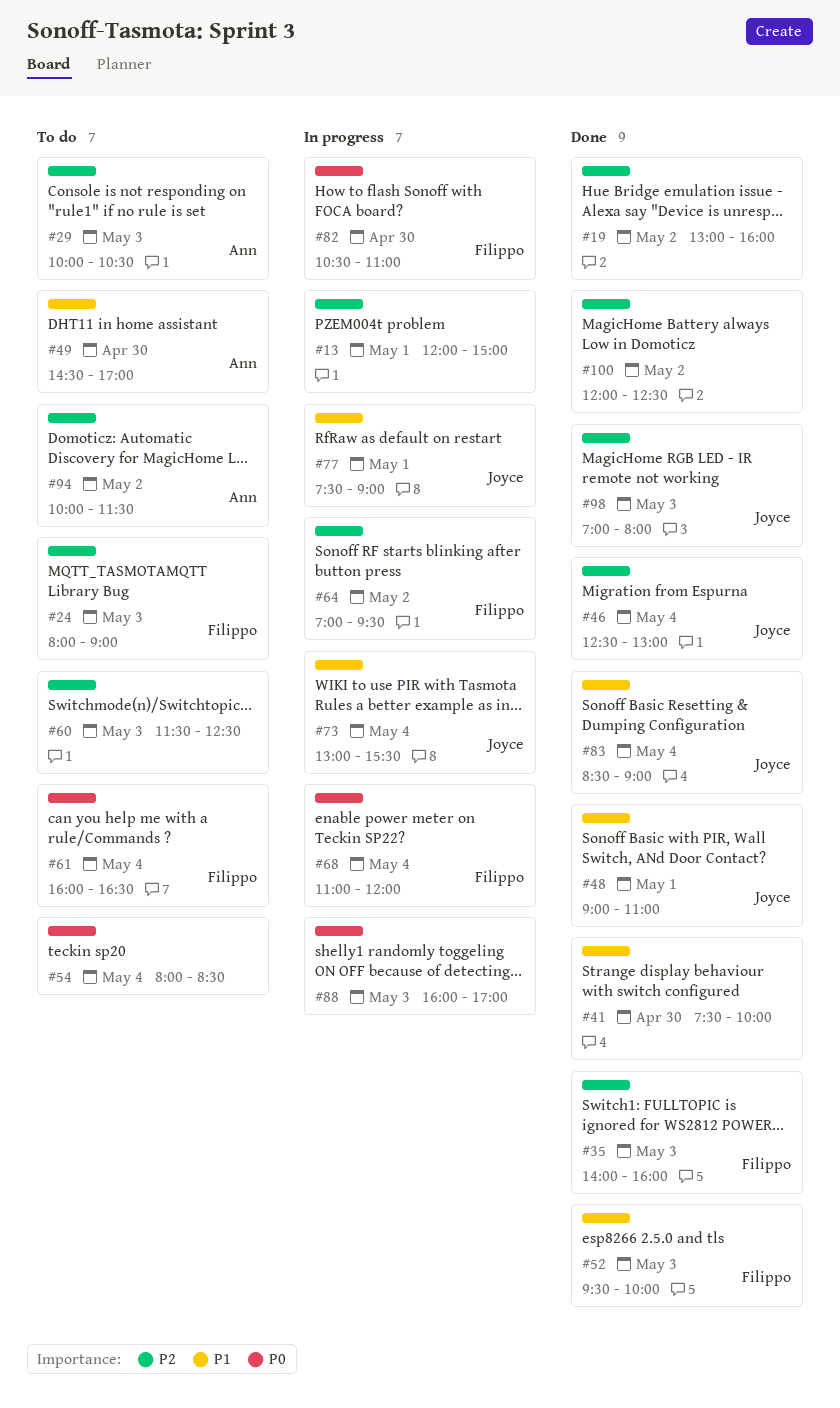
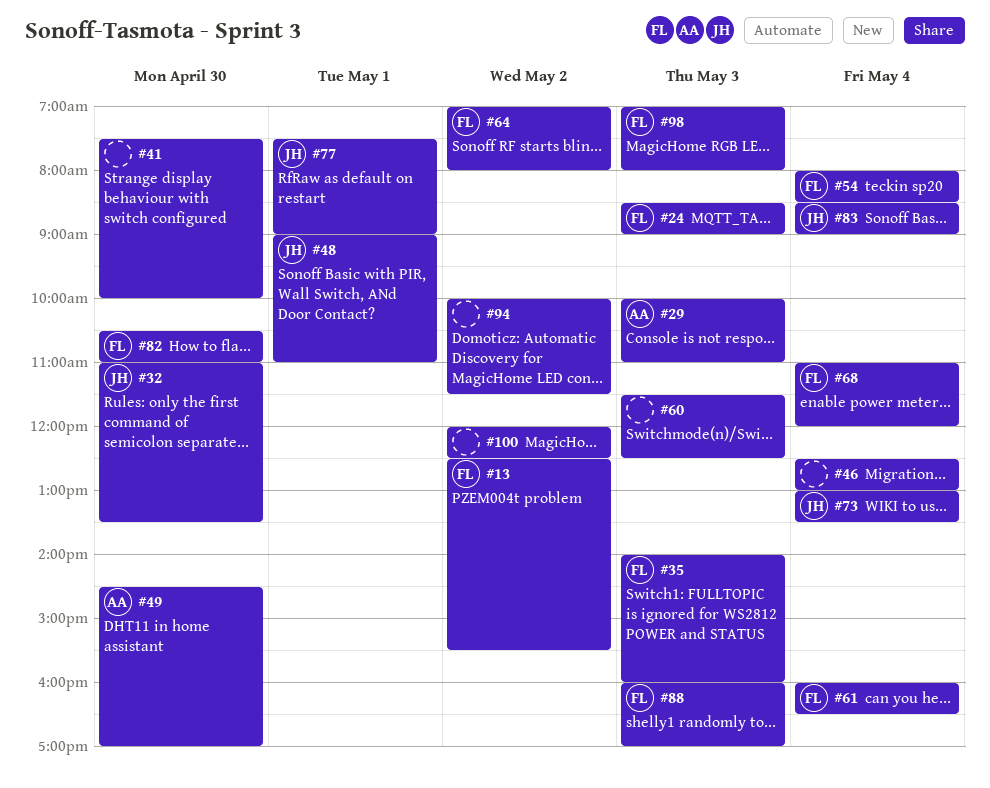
#13, owner: none -> Filippo
#13, day: May 1 -> May 2
#13, begins: 12:00 -> 12:30
#13, ends: 15:00 -> 15:30
#19: present -> none
#24, begins: 08:00 -> 08:30
#29, ends: 10:30 -> 11:00
#32: none -> present
#46, owner: Joyce -> none
#52: present -> none
#54, owner: none -> Filippo
#64, ends: 09:30 -> 08:00
#73, ends: 15:30 -> 13:30
#88, owner: none -> Filippo
#94, owner: Ann -> none
#98, owner: Joyce -> Filippo

